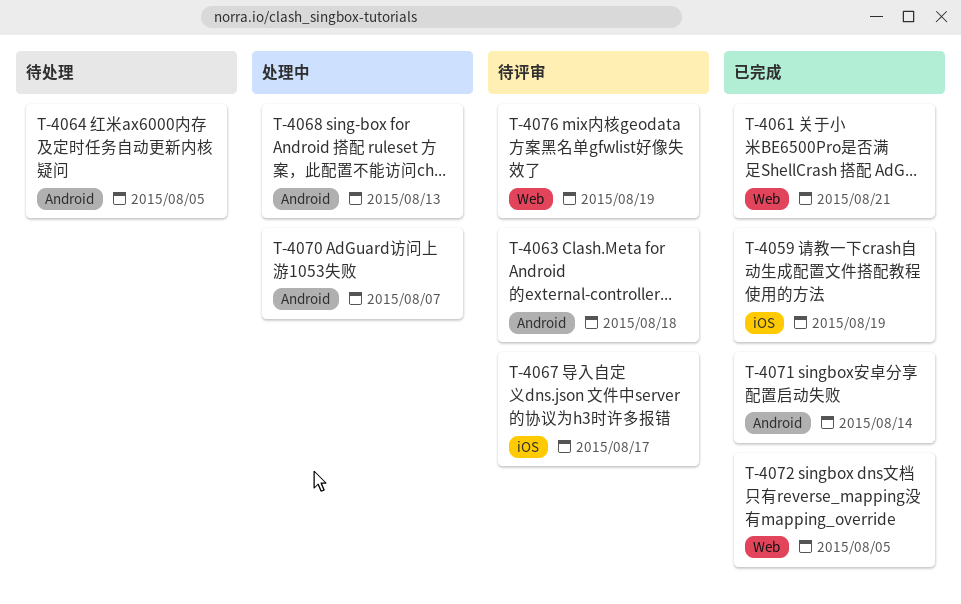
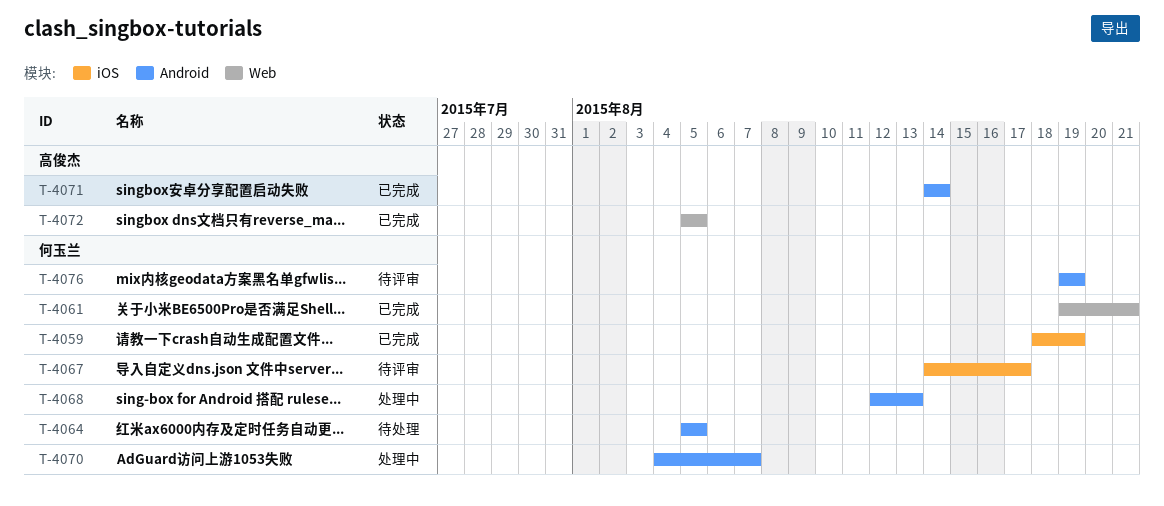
T-4063: present -> none
T-4076, label: Web -> Android

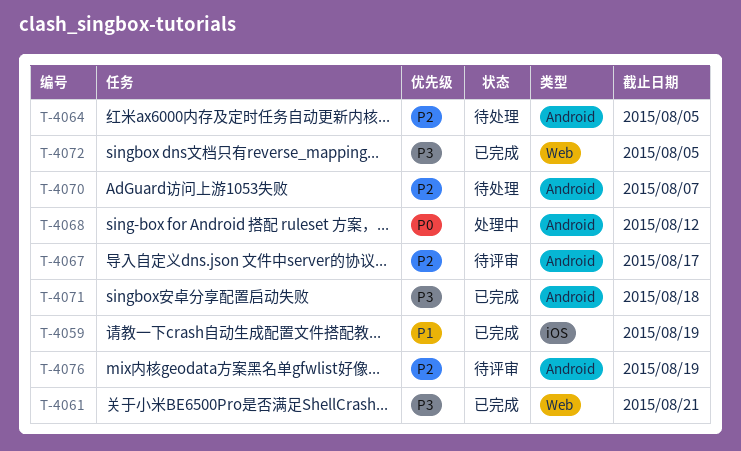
T-4067, label: iOS -> Android
T-4068, due: Aug 13 -> Aug 12
T-4070, status: 处理中 -> 待处理
T-4071, due: Aug 14 -> Aug 18

